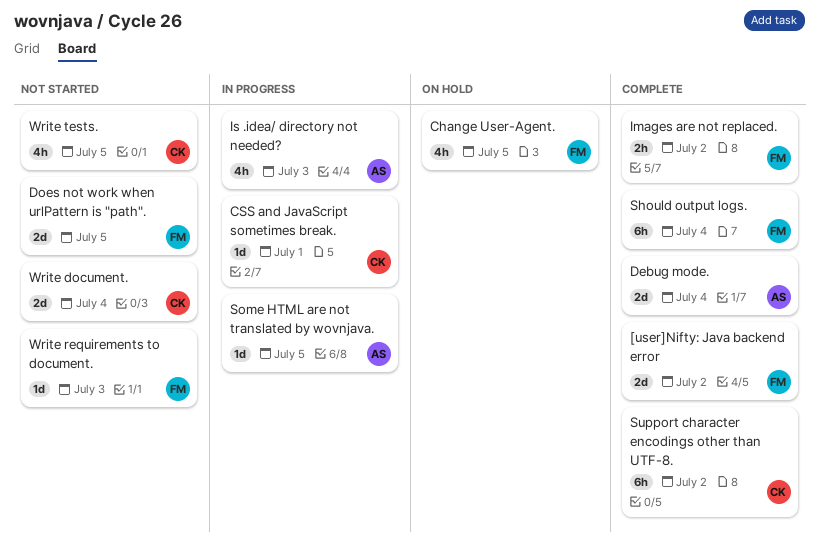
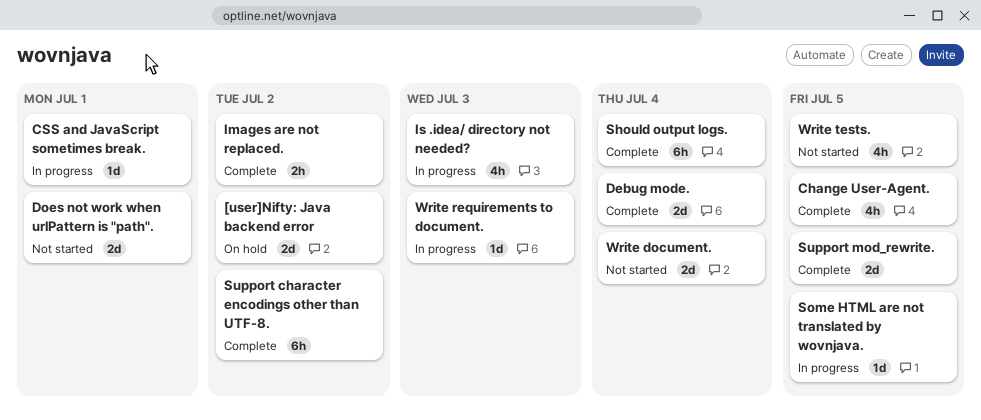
[user]Nifty: Java backend error, status: Complete -> On hold
Change User-Agent., status: On hold -> Complete
Does not work when urlPattern is "path"., due: Jul 5 -> Jul 1
Support mod_rewrite.: none -> present
Write requirements to document., status: Not started -> In progress

